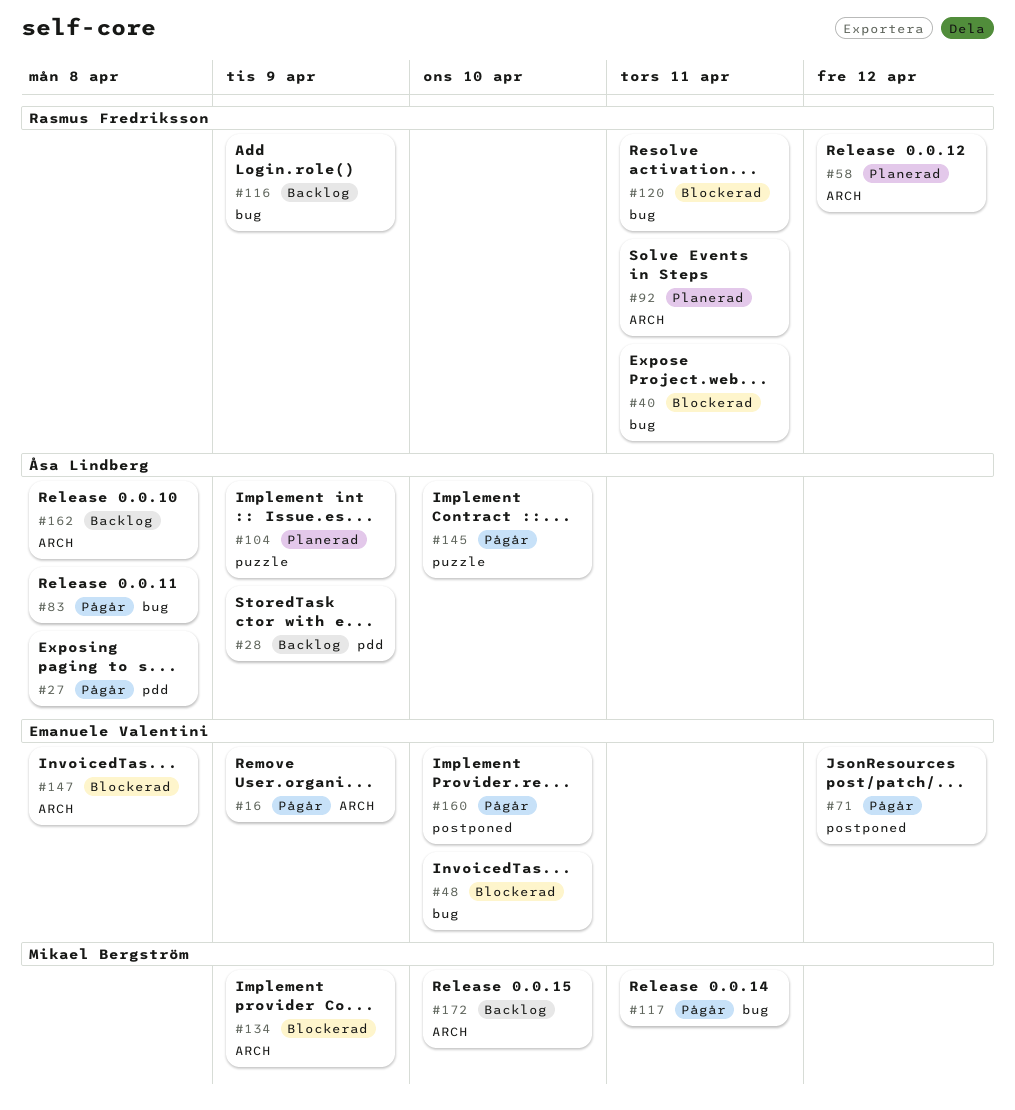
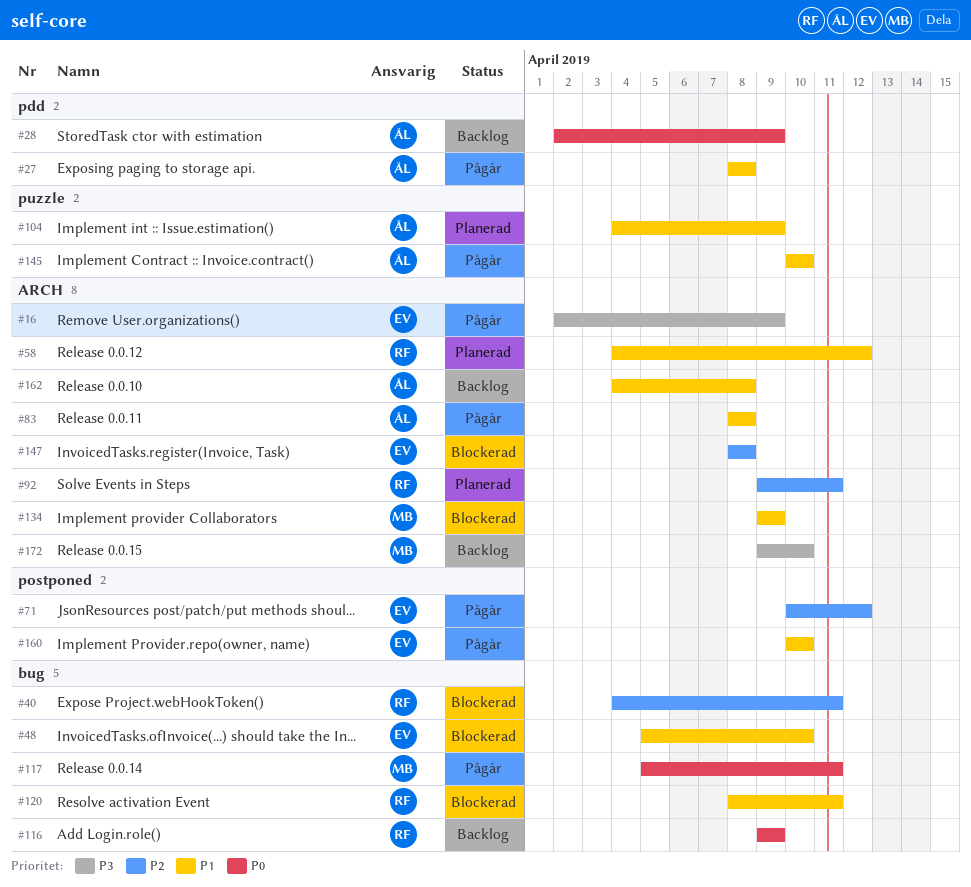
#83, label: bug -> ARCH

